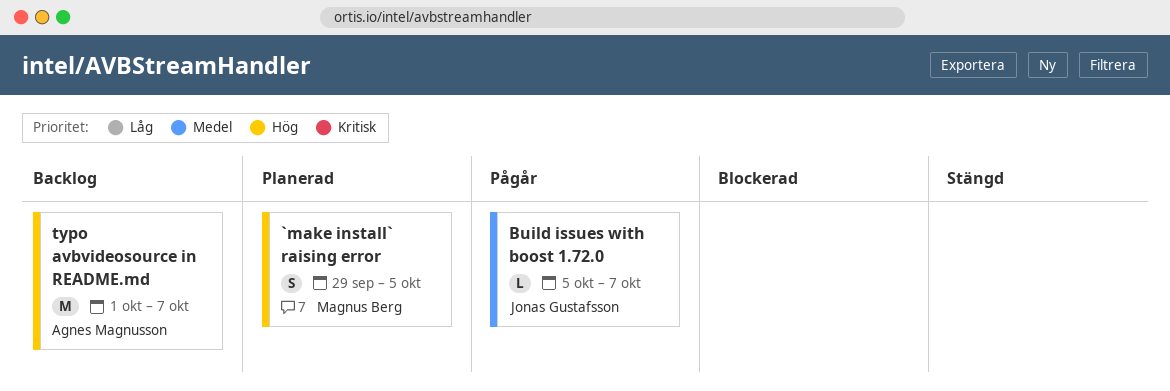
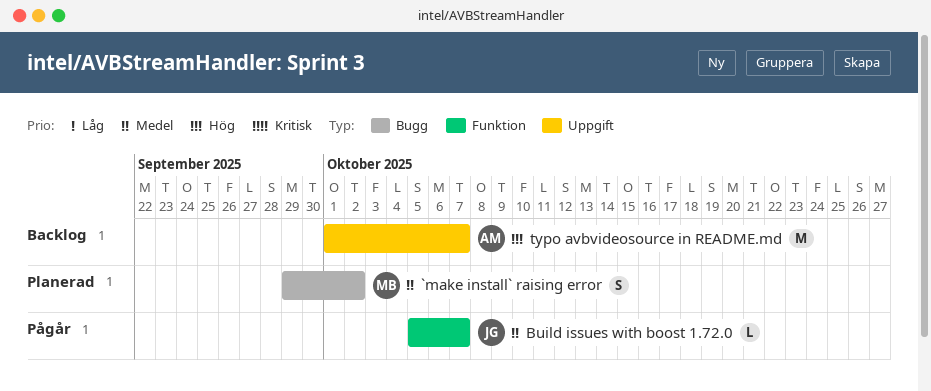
`make install` raising error, priority: Hög -> Medel
`make install` raising error, due: Oct 5 -> Oct 2

